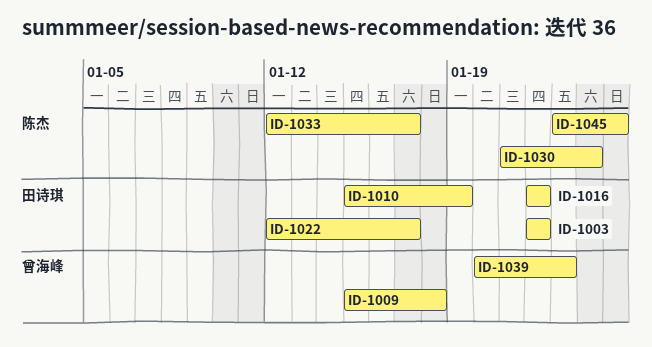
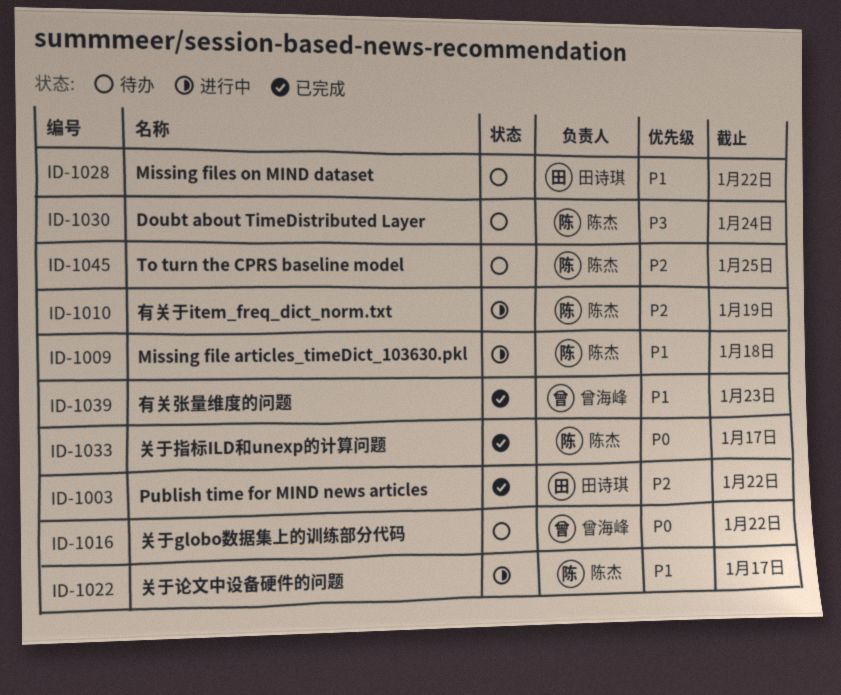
ID-1009, owner: 曾海峰 -> 陈杰
ID-1010, owner: 田诗琪 -> 陈杰
ID-1016, owner: 田诗琪 -> 曾海峰
ID-1022, owner: 田诗琪 -> 陈杰
ID-1028: none -> present

